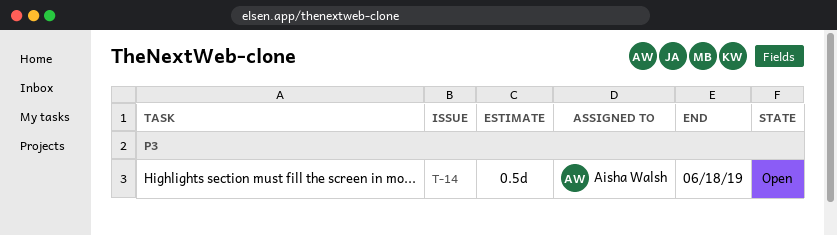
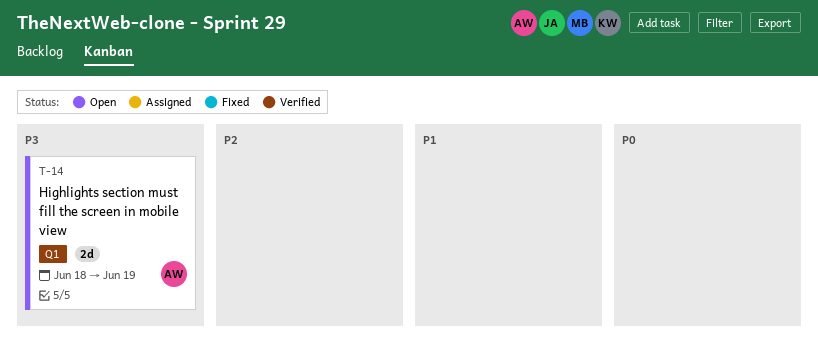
T-14, estimate: 0.5d -> 2d
T-14, due: Jun 18 -> Jun 19

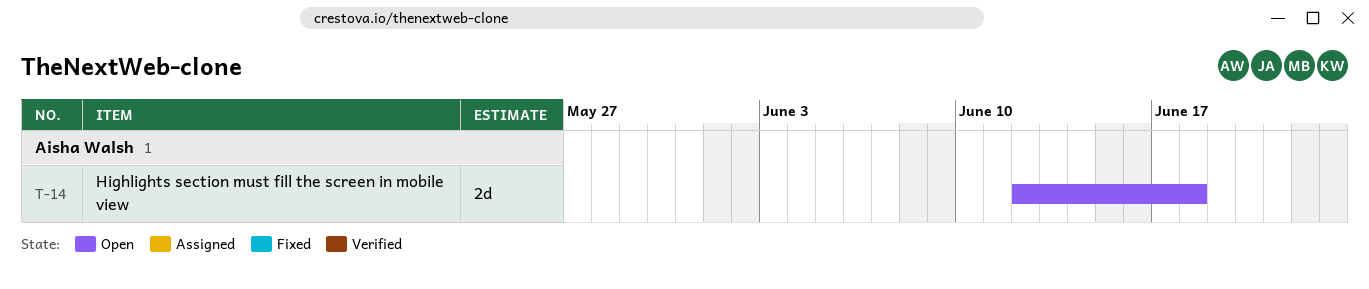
T-14, start: Jun 18 -> Jun 12
T-14, due: Jun 19 -> Jun 18

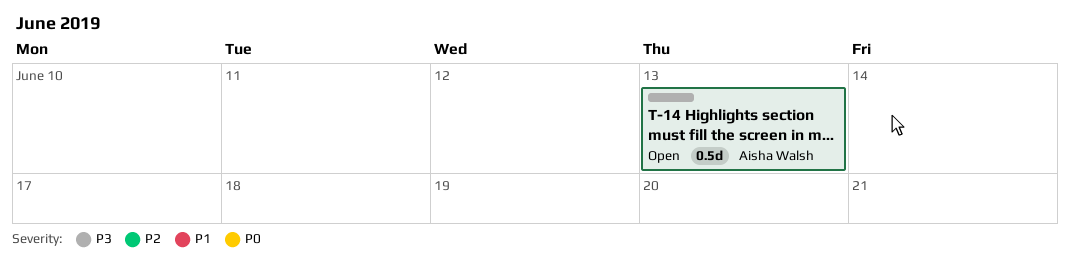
T-14, estimate: 2d -> 0.5d
T-14, due: Jun 18 -> Jun 13

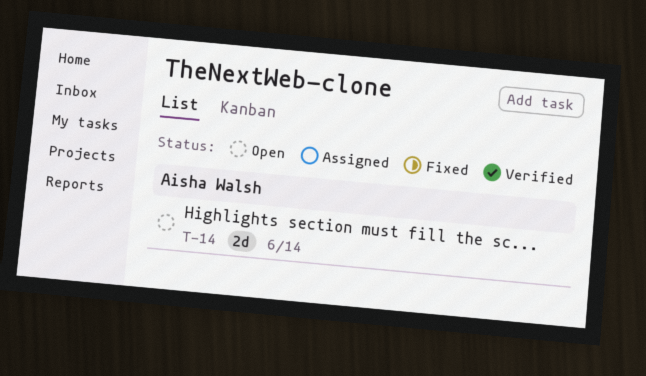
T-14, estimate: 0.5d -> 2d
T-14, due: Jun 13 -> Jun 14

